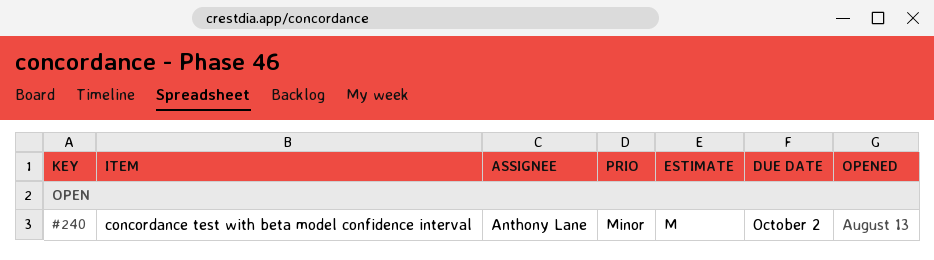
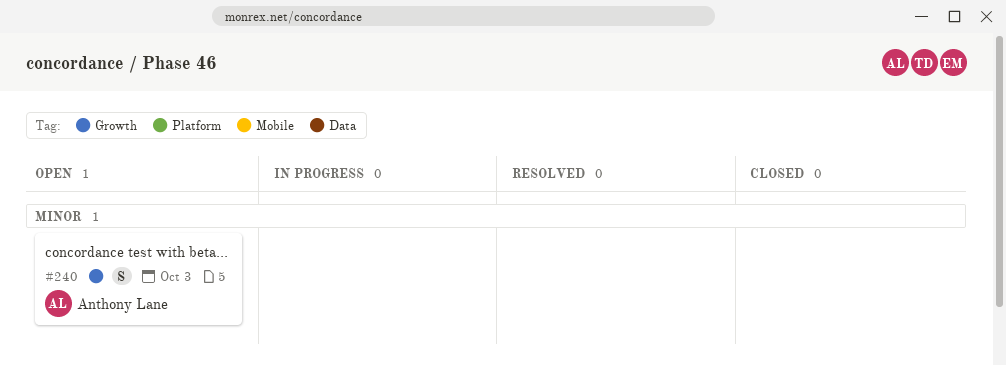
#240, estimate: M -> S
#240, due: Oct 2 -> Oct 3

